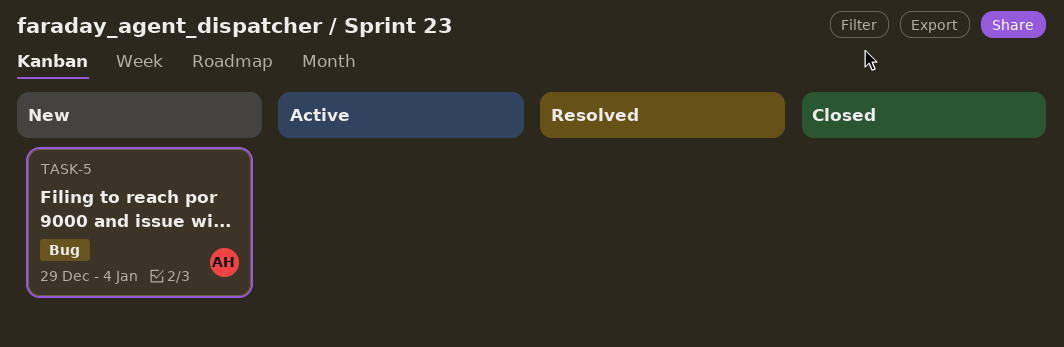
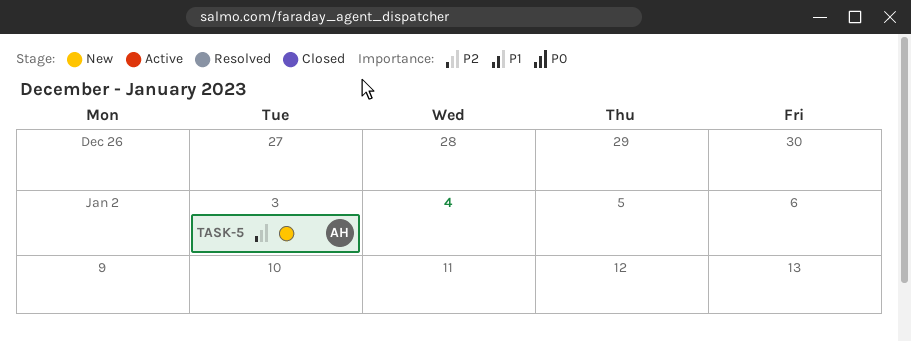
TASK-5, due: Jan 4 -> Jan 3

